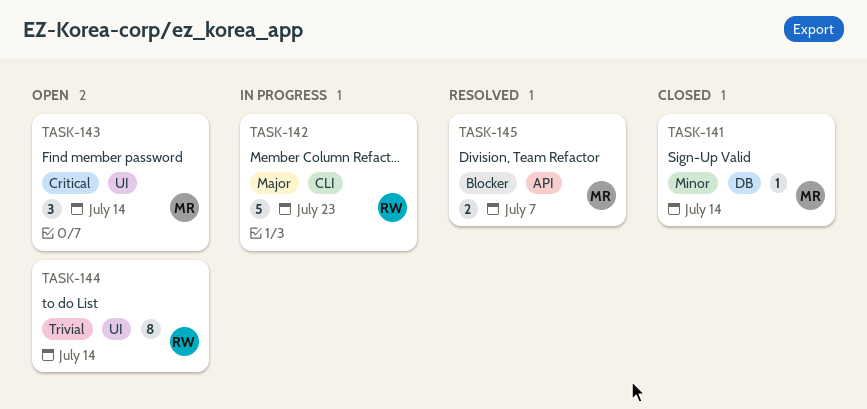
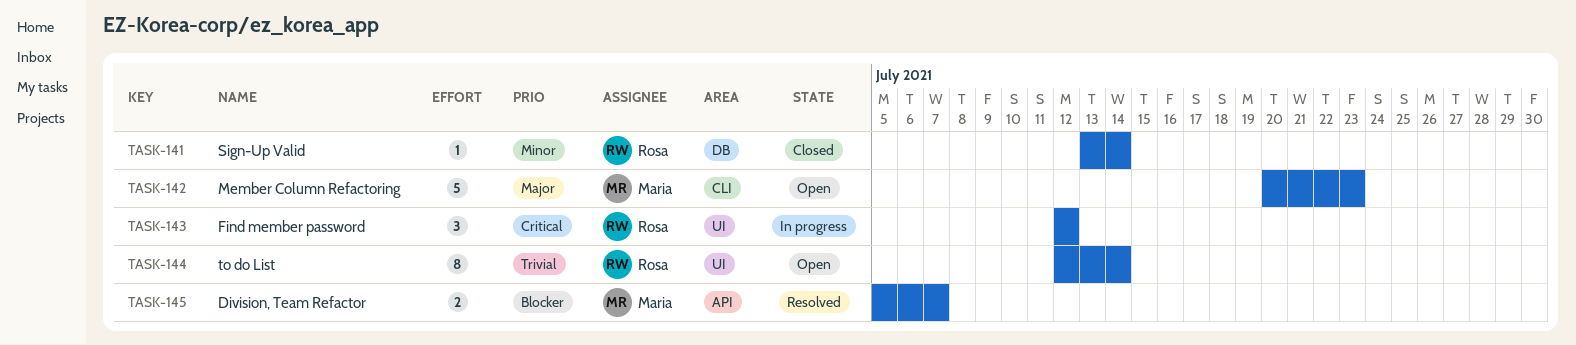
TASK-141, owner: Maria -> Rosa
TASK-142, status: In progress -> Open
TASK-142, owner: Rosa -> Maria
TASK-143, status: Open -> In progress
TASK-143, owner: Maria -> Rosa
TASK-143, due: Jul 14 -> Jul 12

